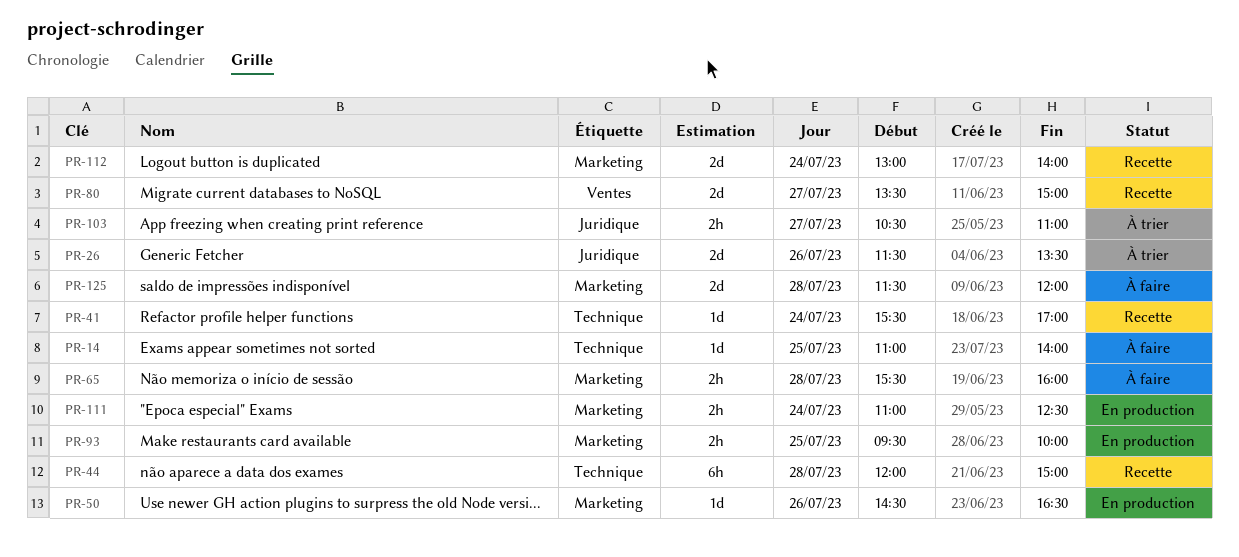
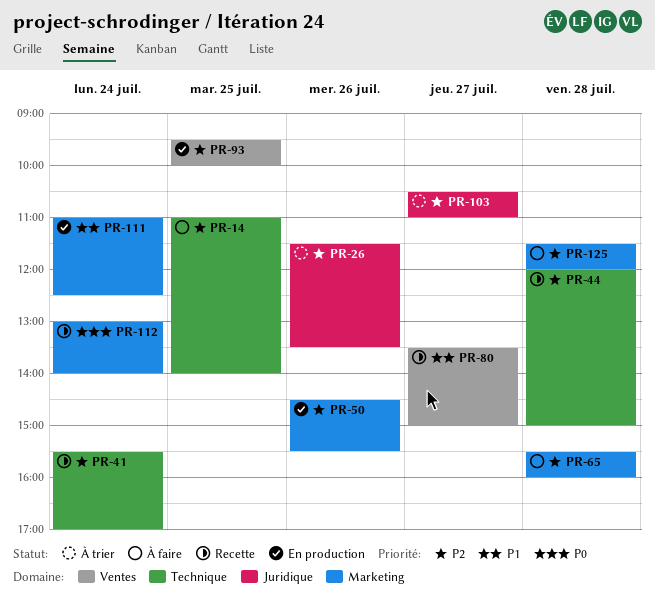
PR-50, ends: 16:30 -> 15:30
PR-93, label: Marketing -> Ventes

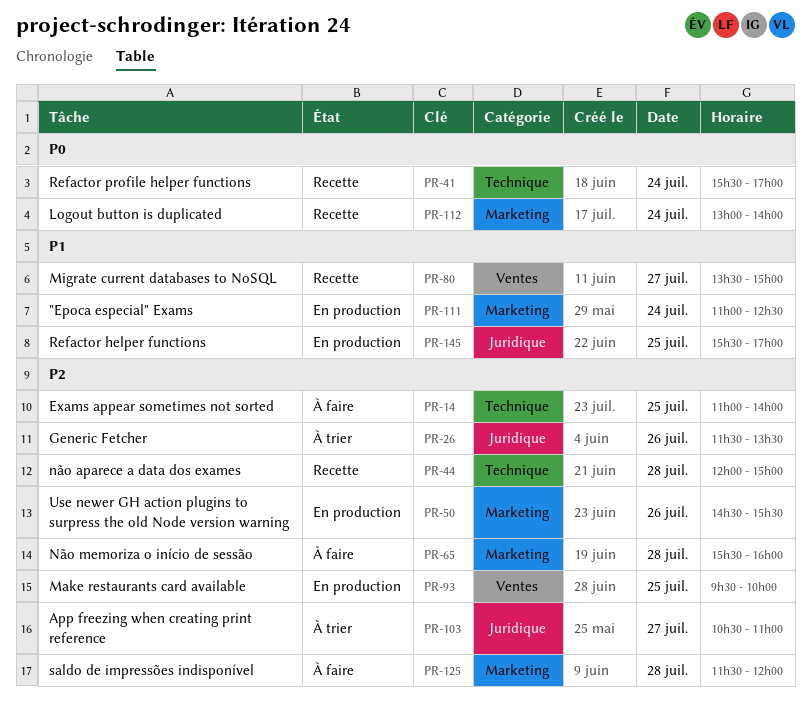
PR-41, priority: P2 -> P0
PR-145: none -> present

